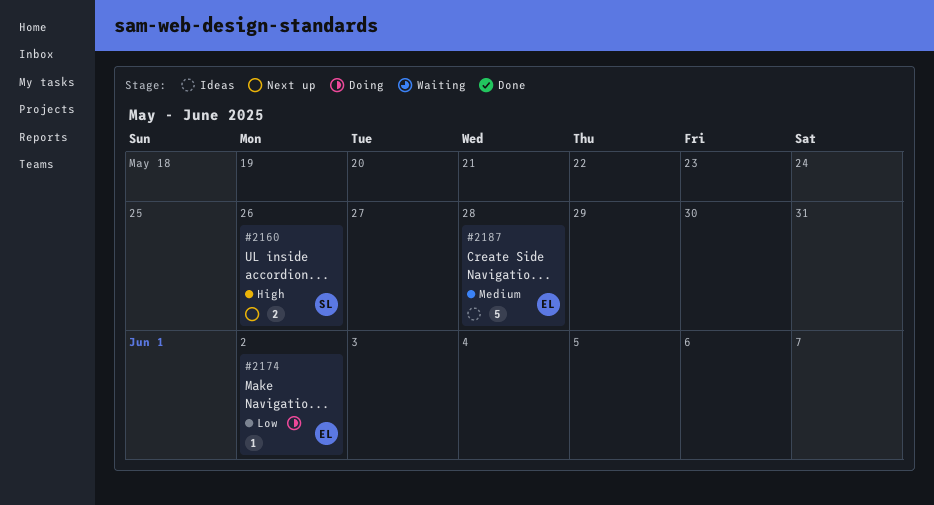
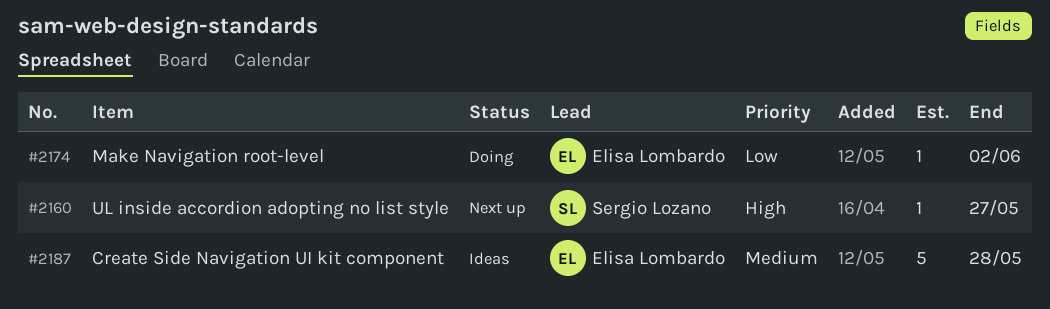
#2160, estimate: 2 -> 1
#2160, due: May 26 -> May 27

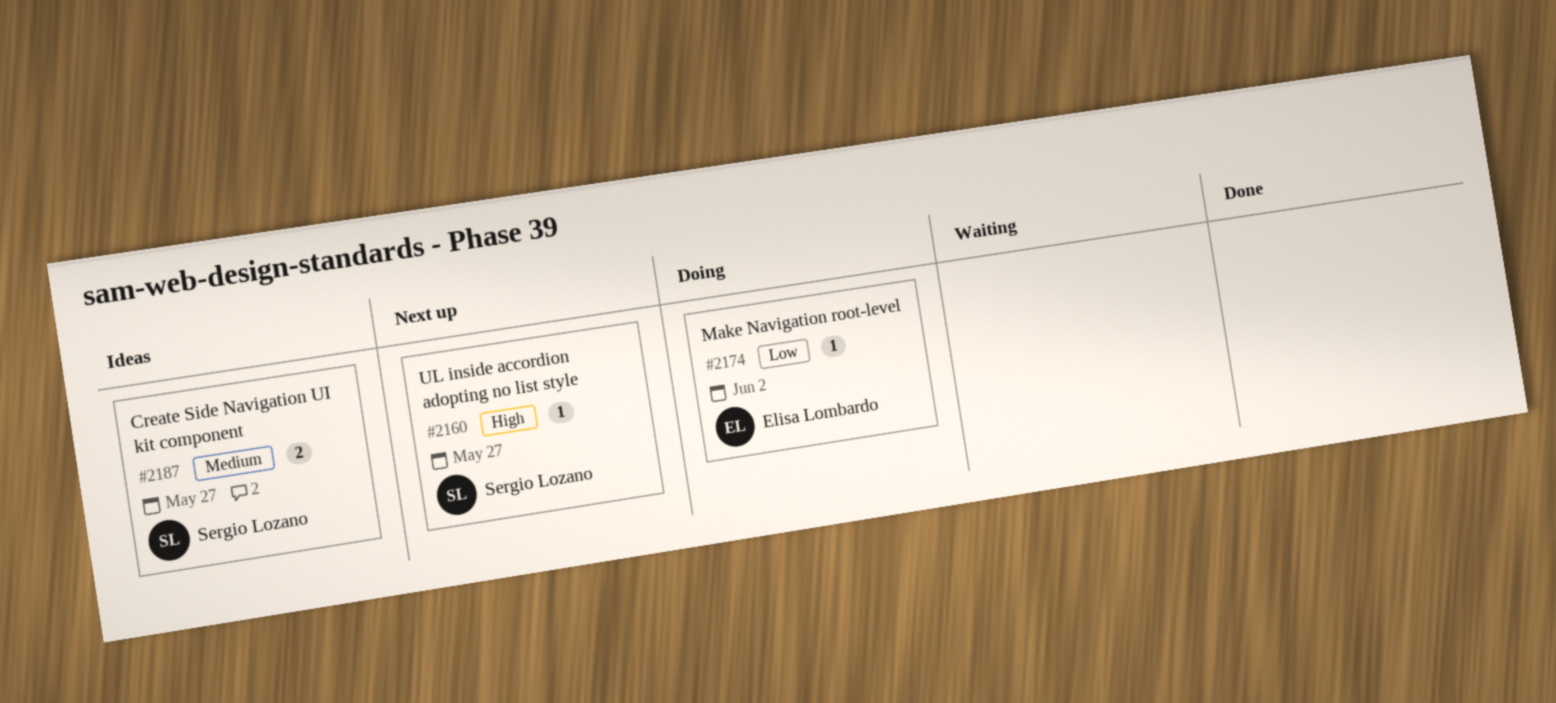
#2187, owner: Elisa Lombardo -> Sergio Lozano
#2187, estimate: 5 -> 2
#2187, due: May 28 -> May 27

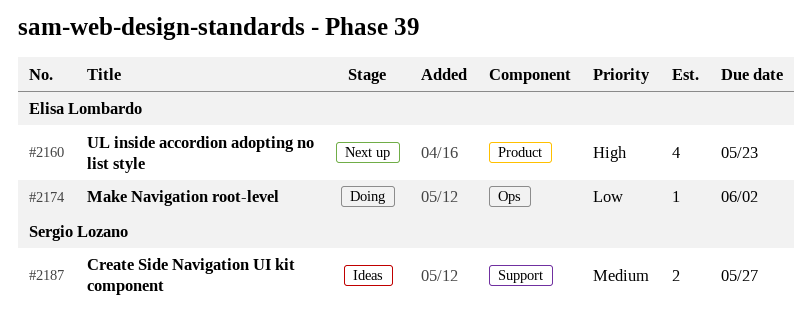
#2160, owner: Sergio Lozano -> Elisa Lombardo
#2160, estimate: 1 -> 4
#2160, due: May 27 -> May 23

